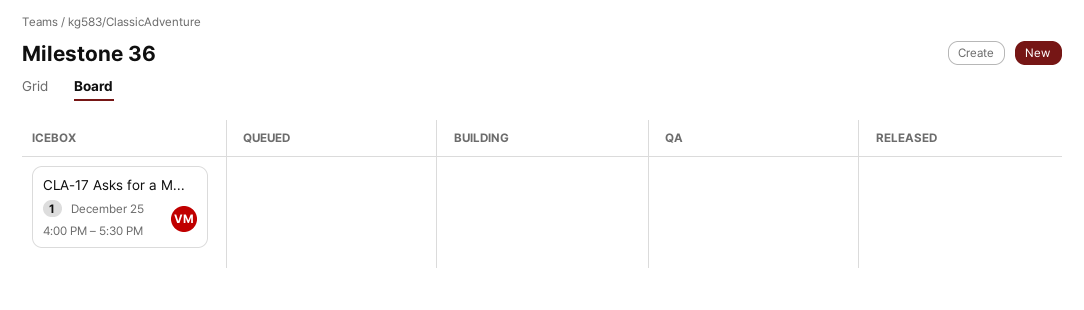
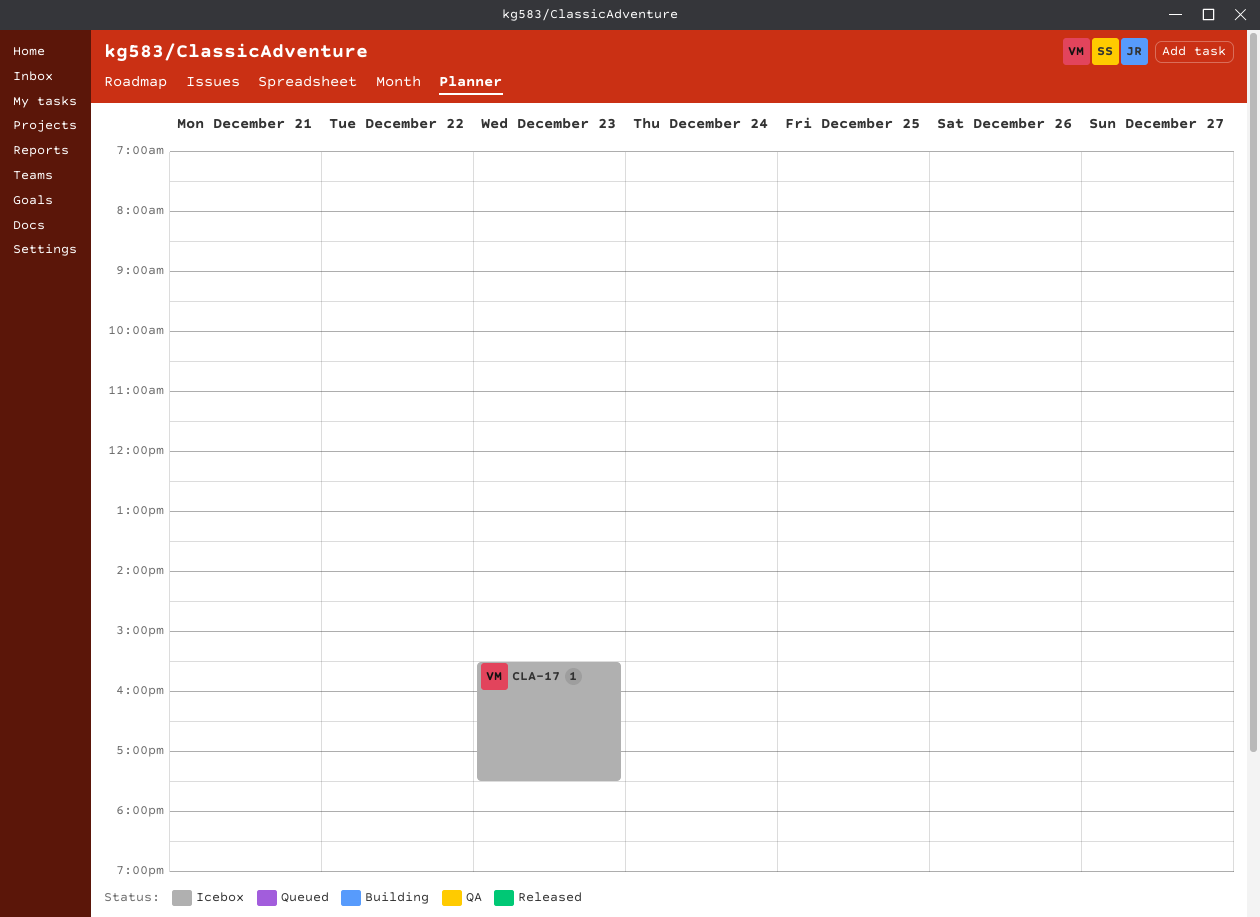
CLA-17, day: Dec 25 -> Dec 23
CLA-17, begins: 16:00 -> 15:30

